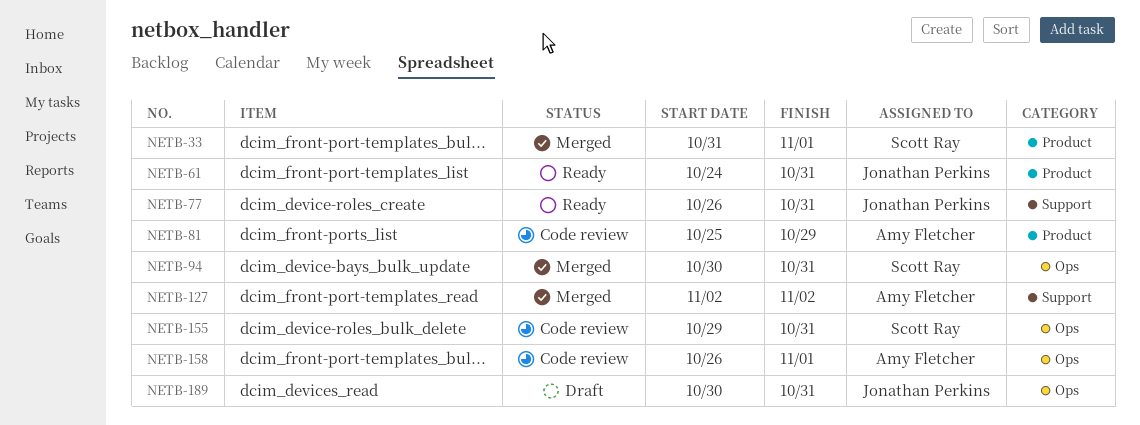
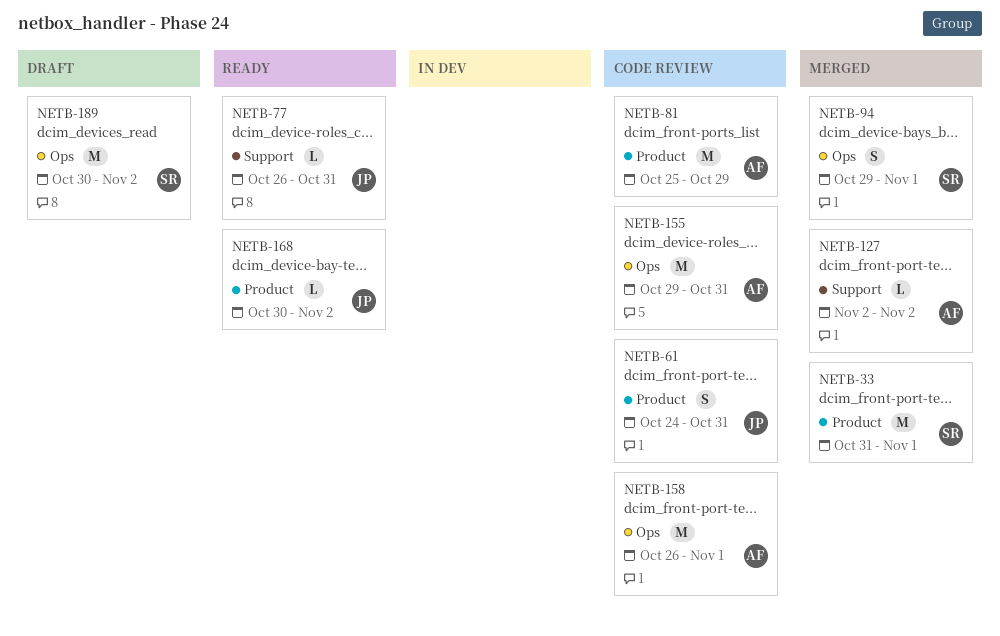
NETB-61, status: Ready -> Code review
NETB-94, start: Oct 30 -> Oct 29
NETB-94, due: Oct 31 -> Nov 1
NETB-155, owner: Scott Ray -> Amy Fletcher
NETB-168: none -> present
NETB-189, owner: Jonathan Perkins -> Scott Ray
NETB-189, due: Oct 31 -> Nov 2

